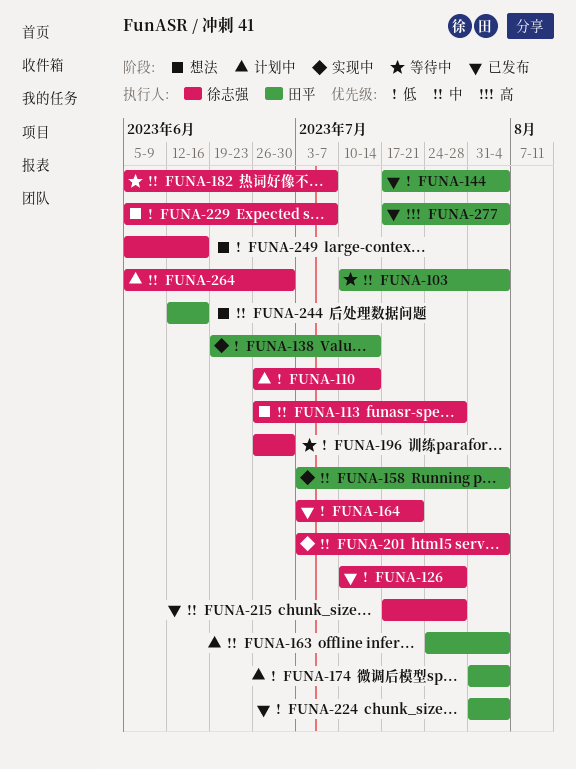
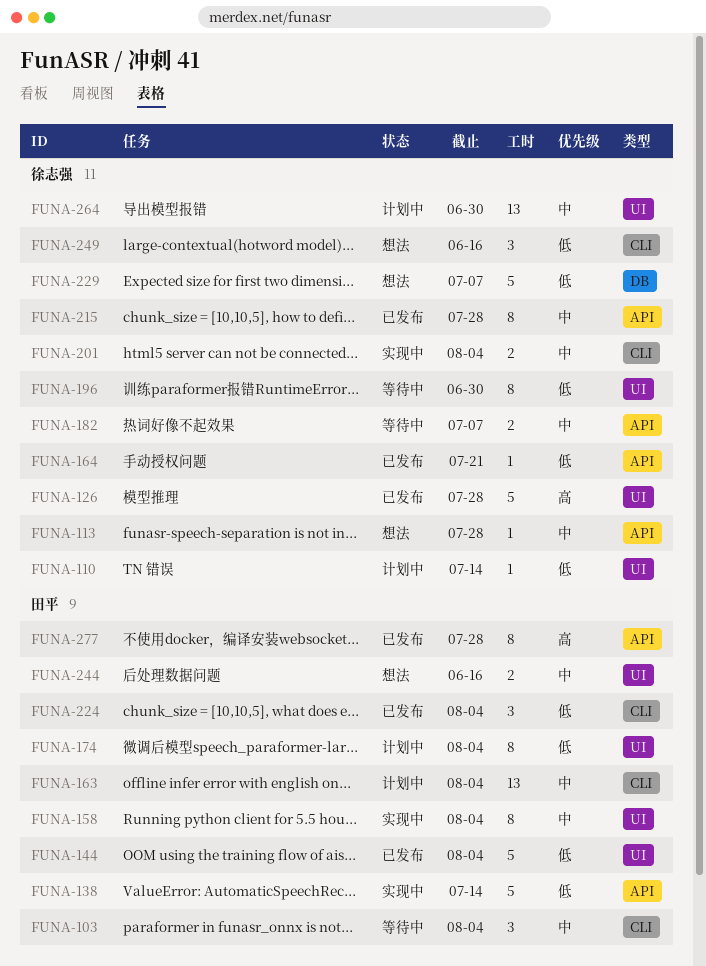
FUNA-126, priority: 低 -> 高
FUNA-277, due: Aug 4 -> Jul 28

